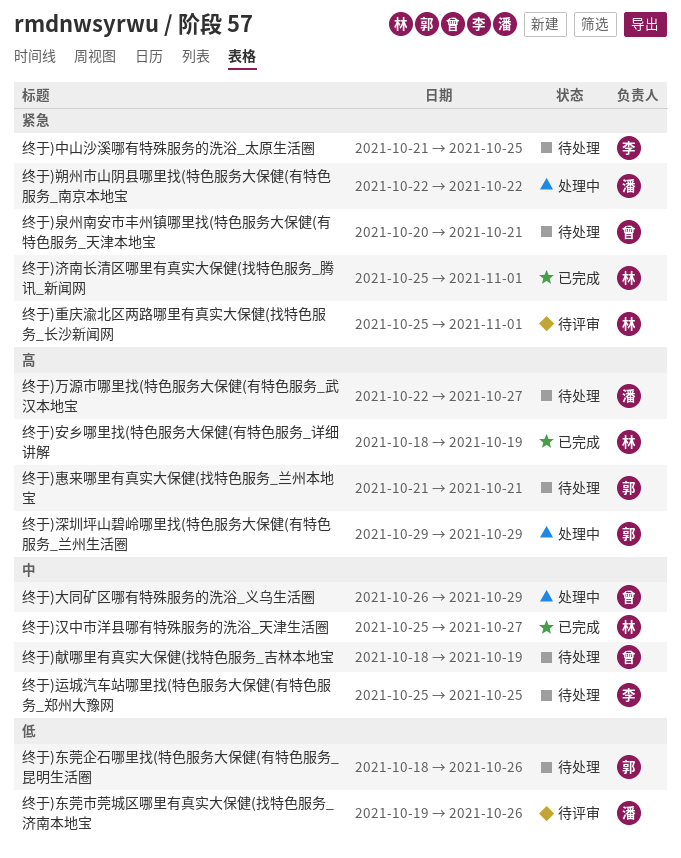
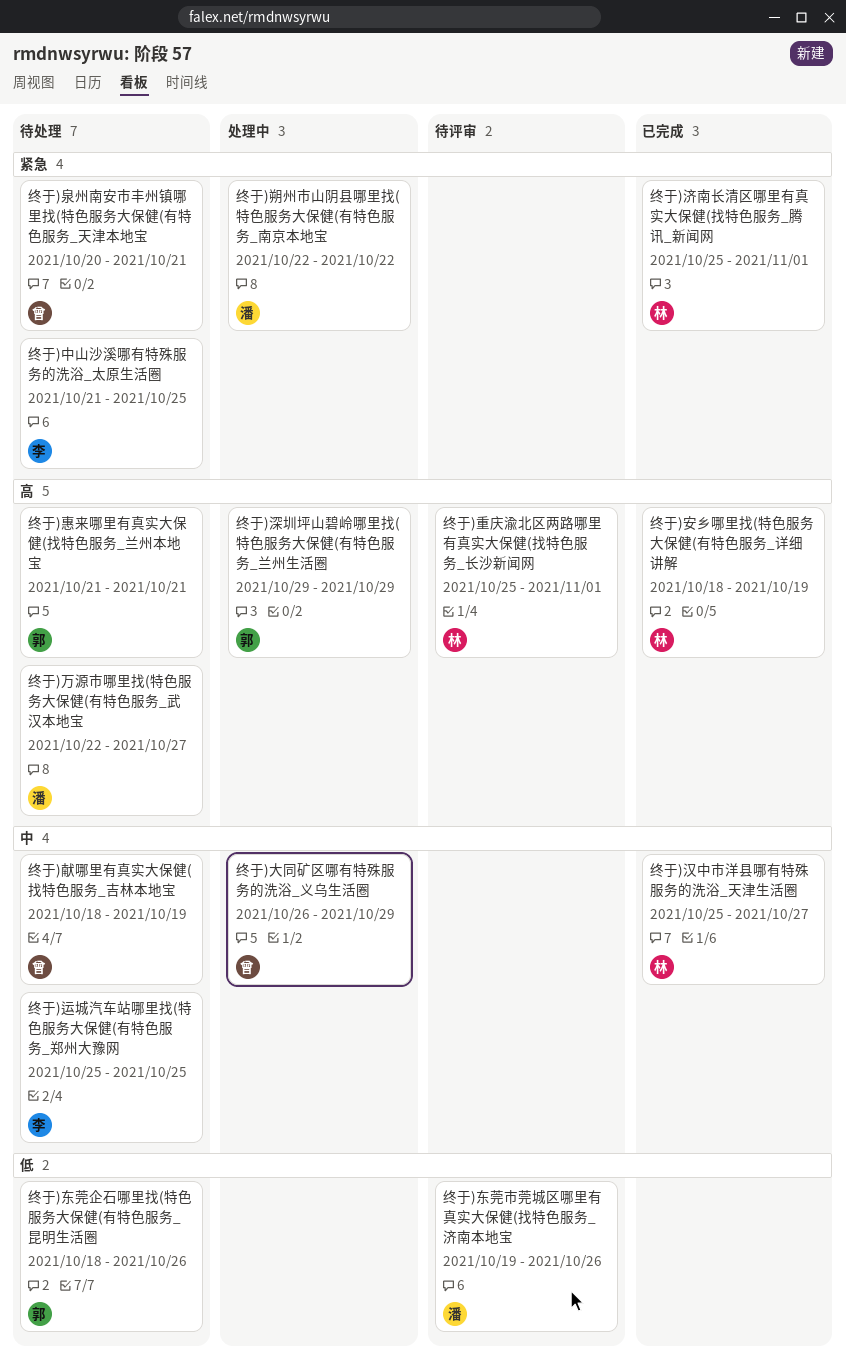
终于)重庆渝北区两路哪里有真实大保健(找特色服务_长沙新闻网, priority: 紧急 -> 高

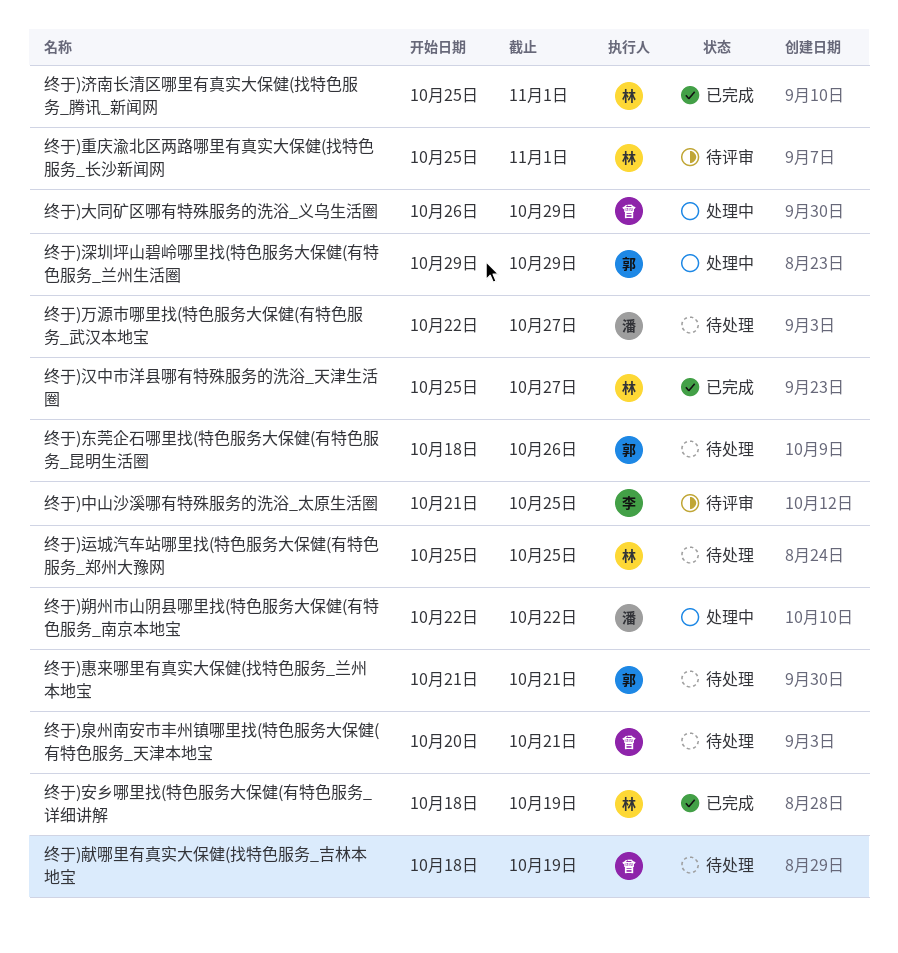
终于)东莞市莞城区哪里有真实大保健(找特色服务_济南本地宝: present -> none
终于)中山沙溪哪有特殊服务的洗浴_太原生活圈, status: 待处理 -> 待评审
终于)运城汽车站哪里找(特色服务大保健(有特色服务_郑州大豫网, owner: 李 -> 林

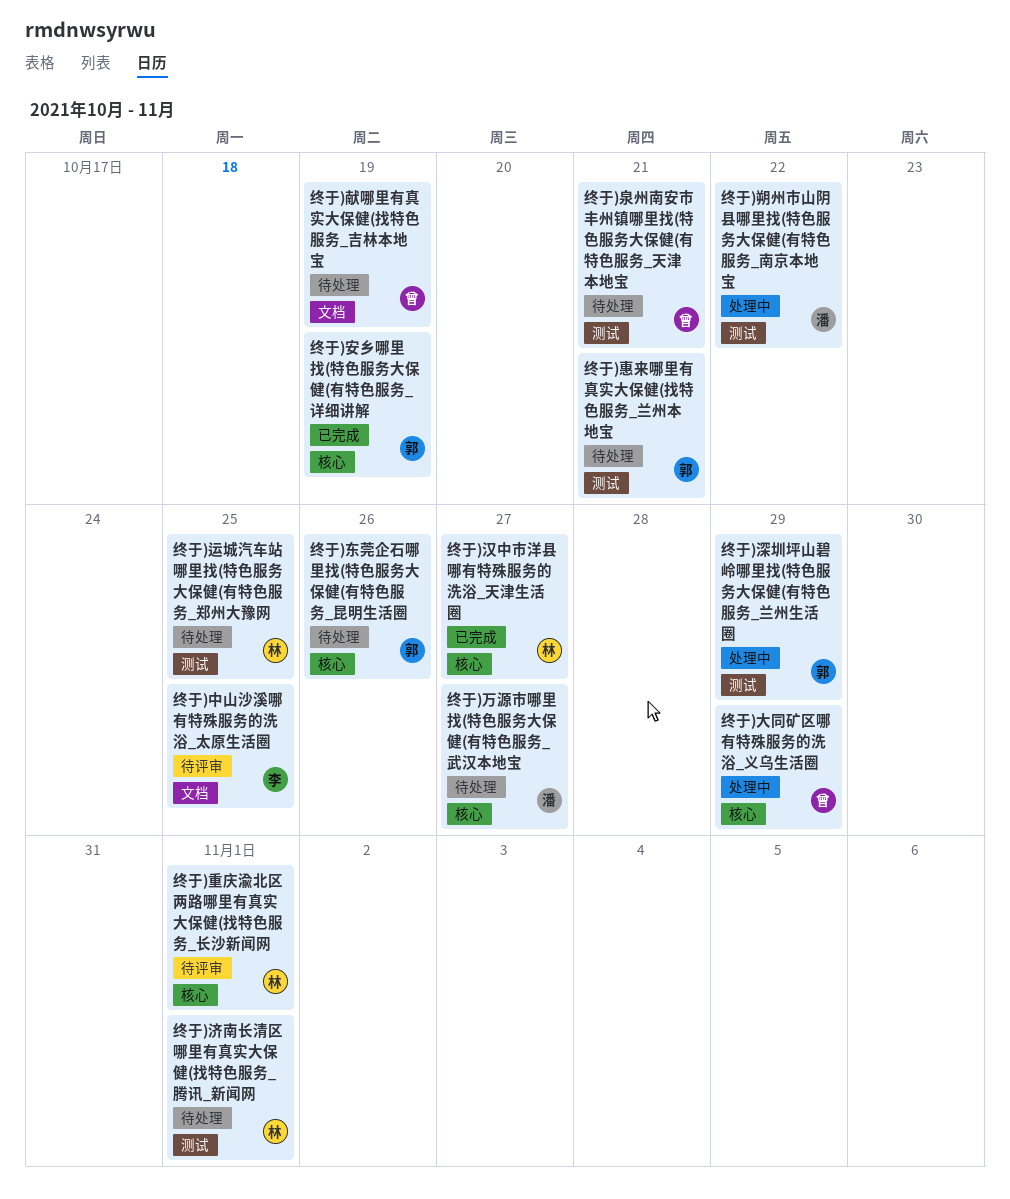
终于)安乡哪里找(特色服务大保健(有特色服务_详细讲解, owner: 林 -> 郭
终于)济南长清区哪里有真实大保健(找特色服务_腾讯_新闻网, status: 已完成 -> 待处理

